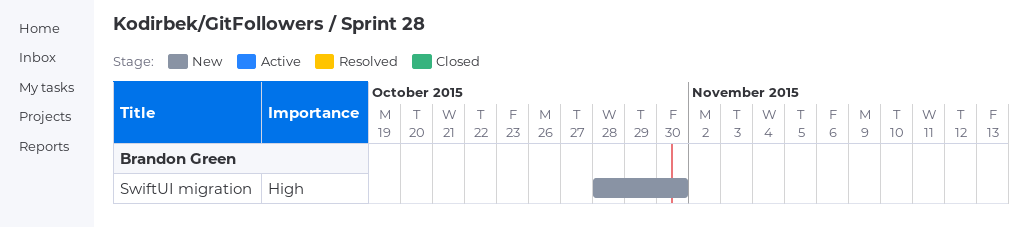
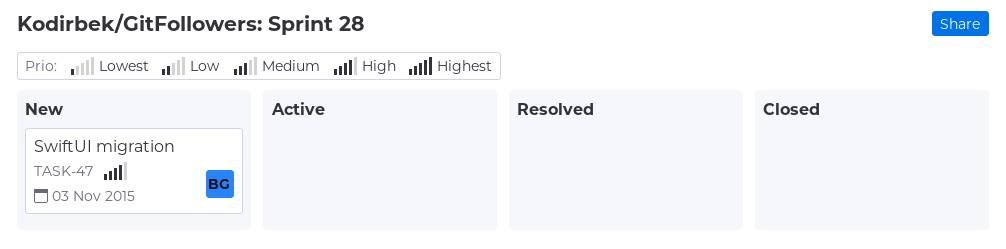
SwiftUI migration, due: Oct 30 -> Nov 3

